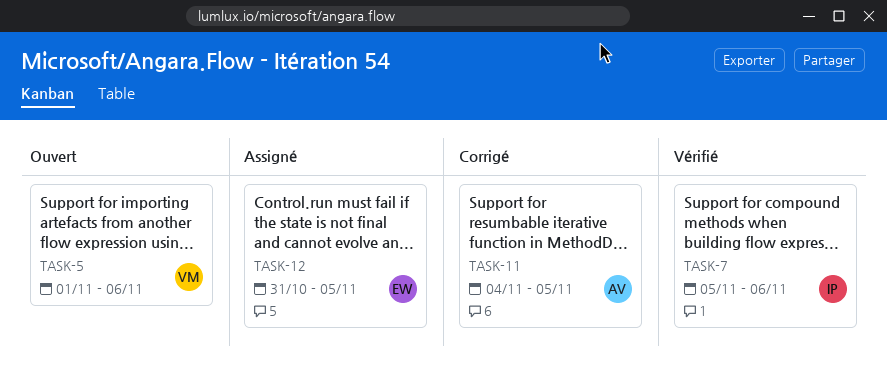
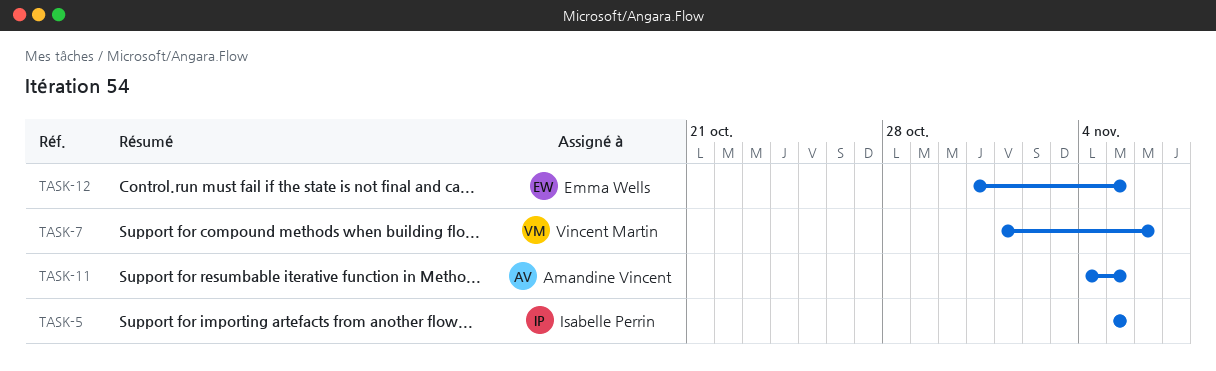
TASK-5, owner: Vincent Martin -> Isabelle Perrin
TASK-5, start: Nov 1 -> Nov 5
TASK-5, due: Nov 6 -> Nov 5
TASK-7, owner: Isabelle Perrin -> Vincent Martin
TASK-7, start: Nov 5 -> Nov 1

